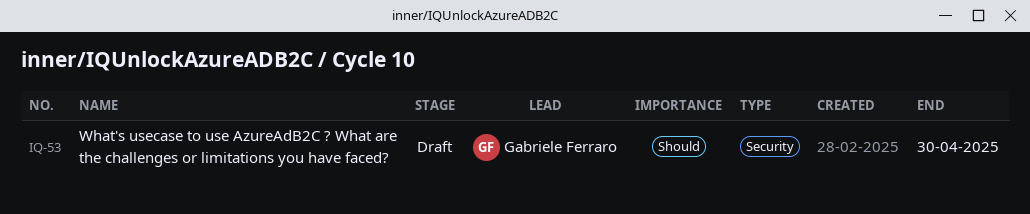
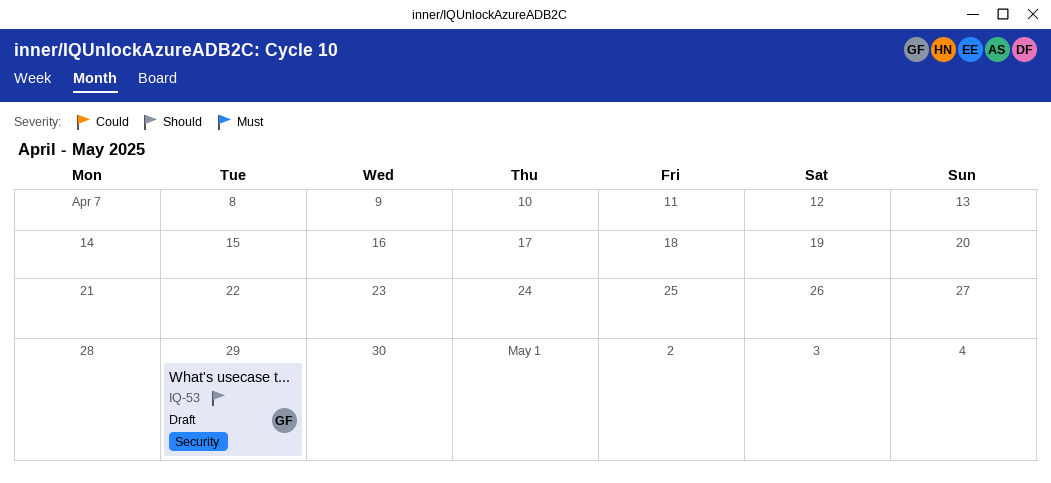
IQ-53, due: Apr 30 -> Apr 29

